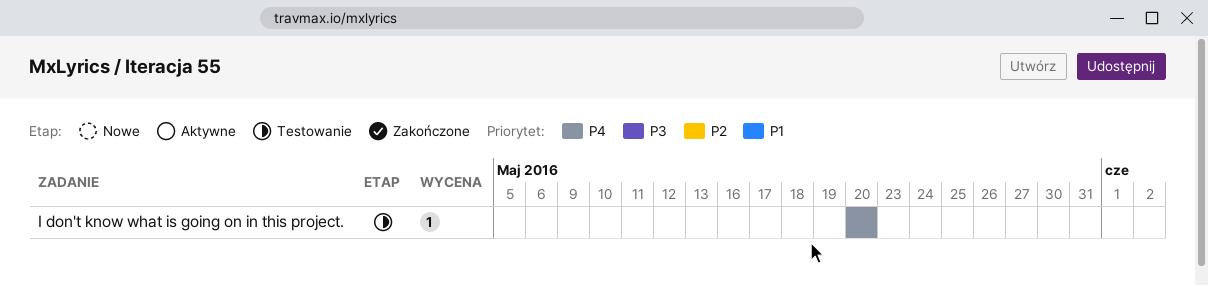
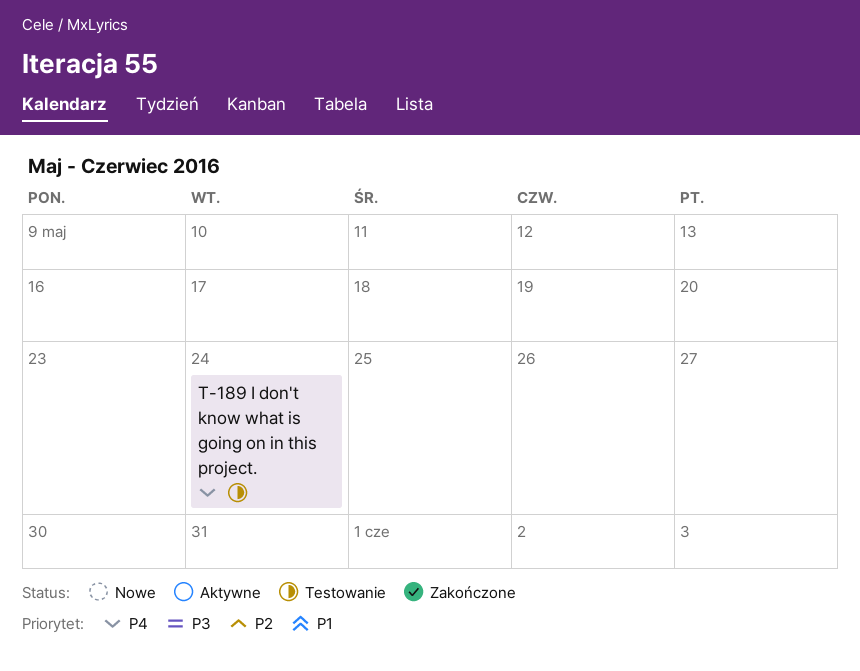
I don't know what is going on in this project., due: May 20 -> May 24

